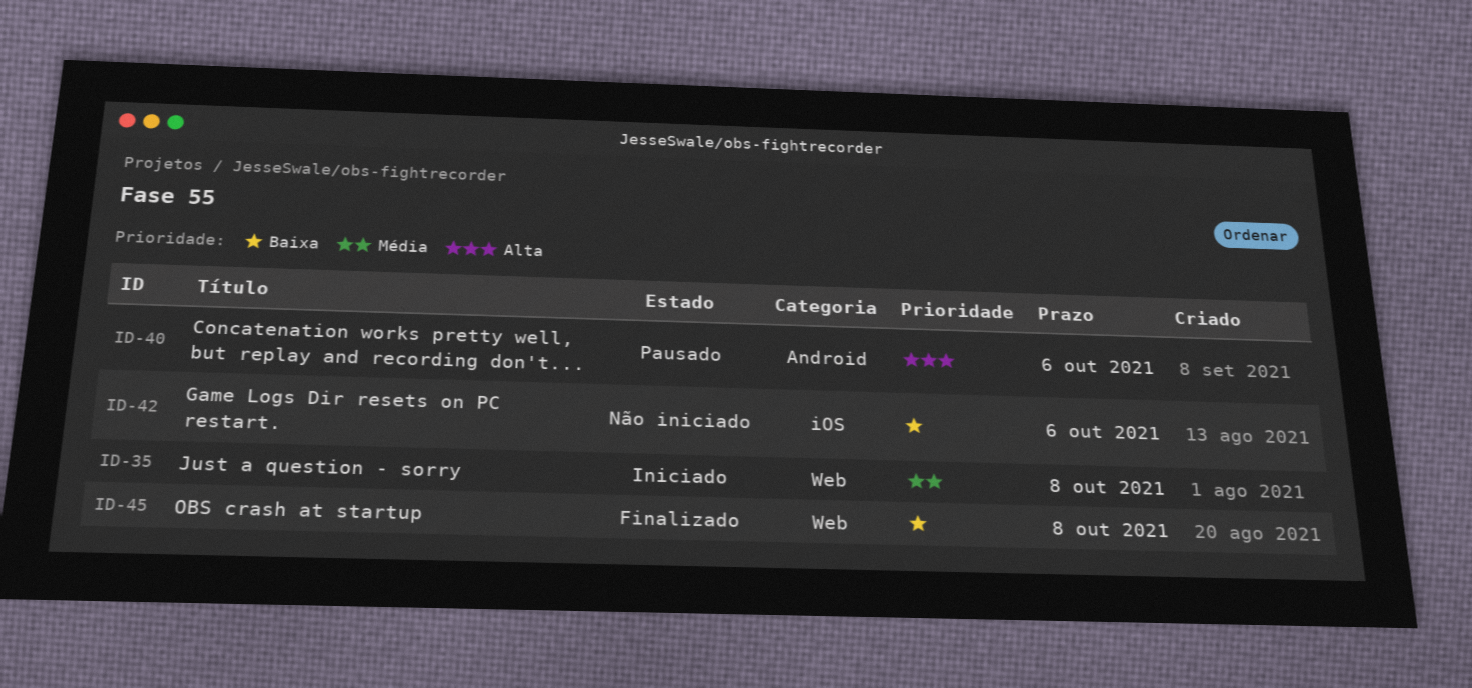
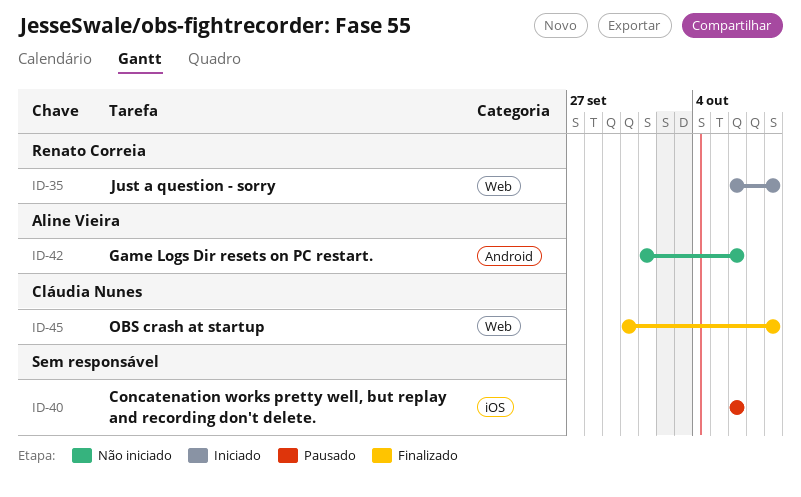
ID-40, label: Android -> iOS
ID-42, label: iOS -> Android

